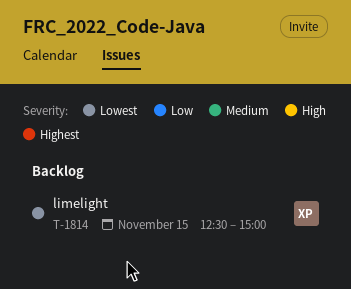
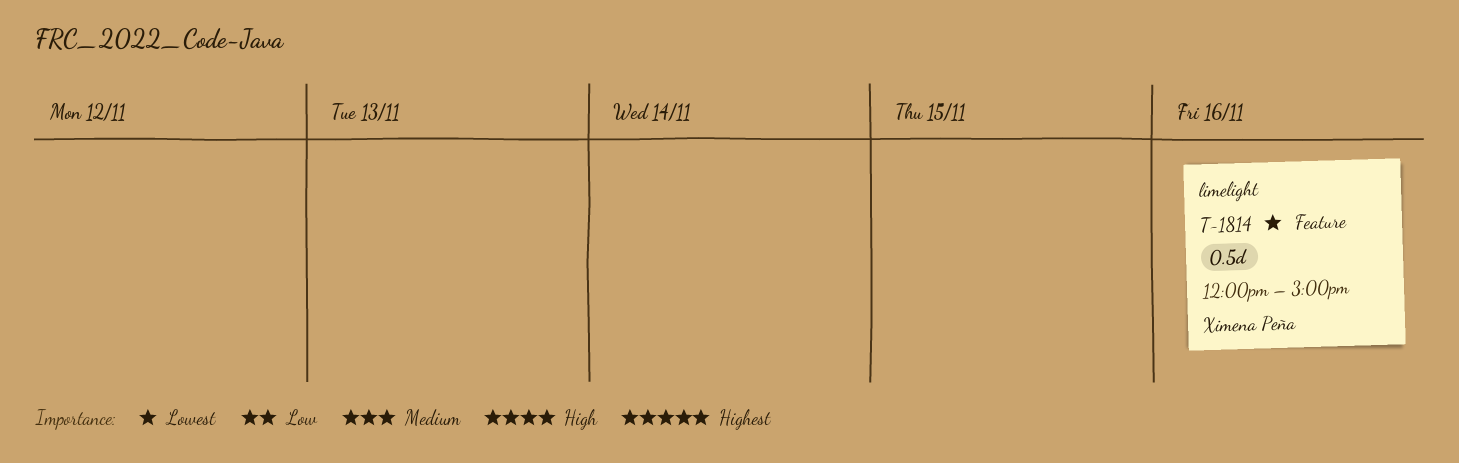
T-1814, day: Nov 15 -> Nov 16
T-1814, begins: 12:30 -> 12:00

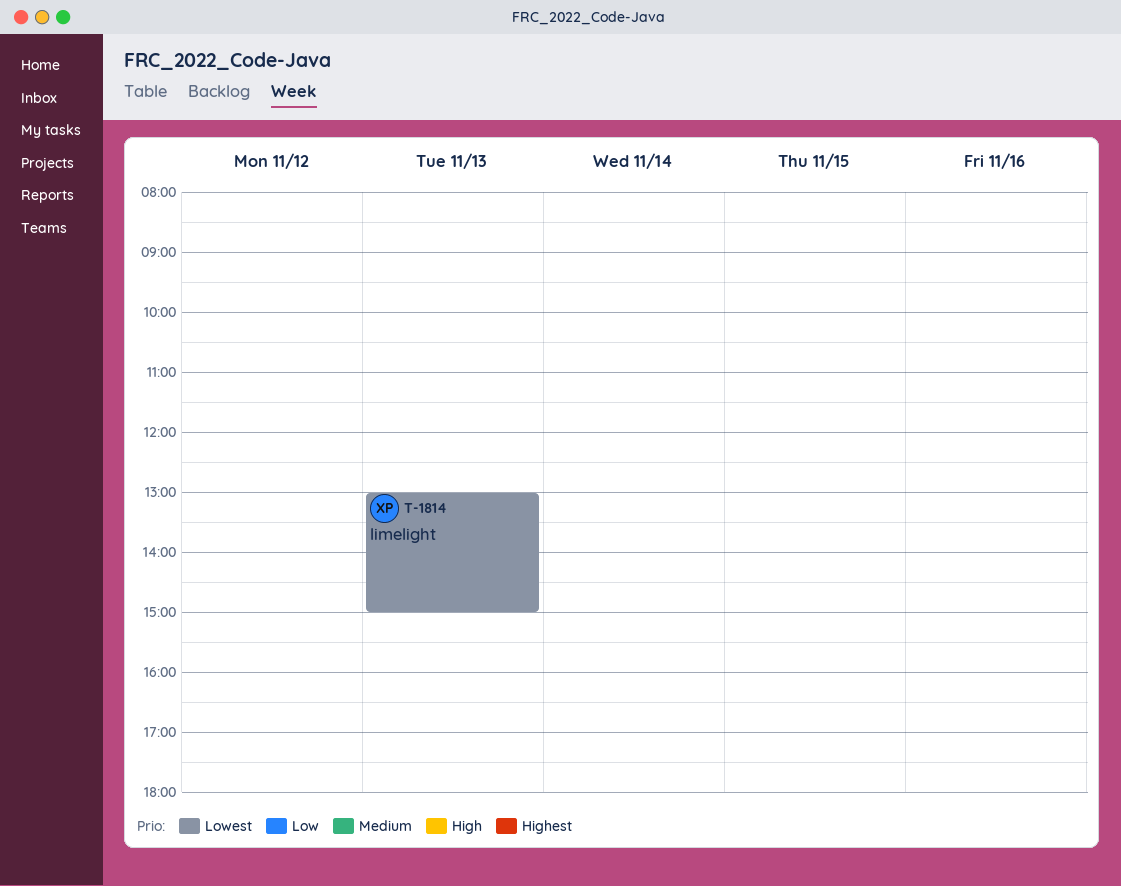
T-1814, day: Nov 16 -> Nov 13
T-1814, begins: 12:00 -> 13:00

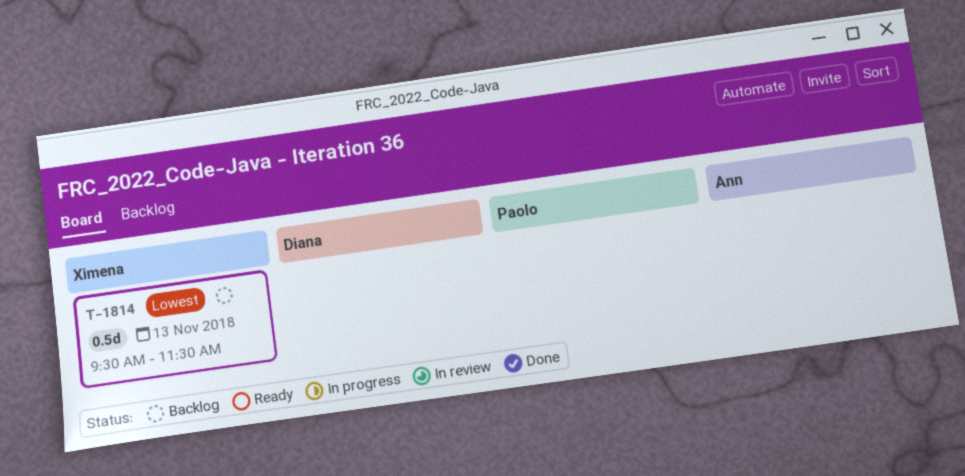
T-1814, begins: 13:00 -> 09:30
T-1814, ends: 15:00 -> 11:30

